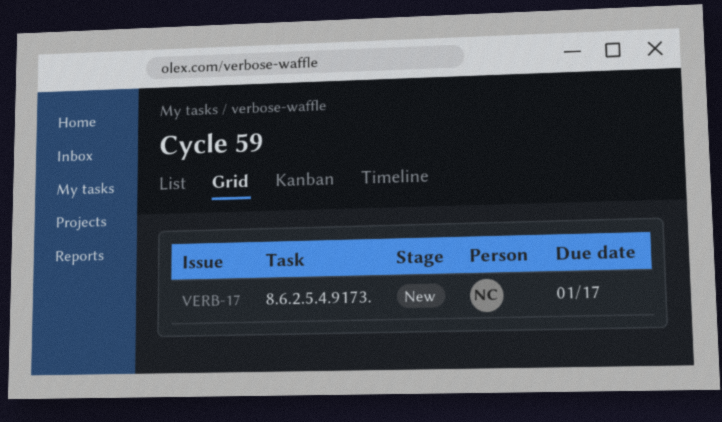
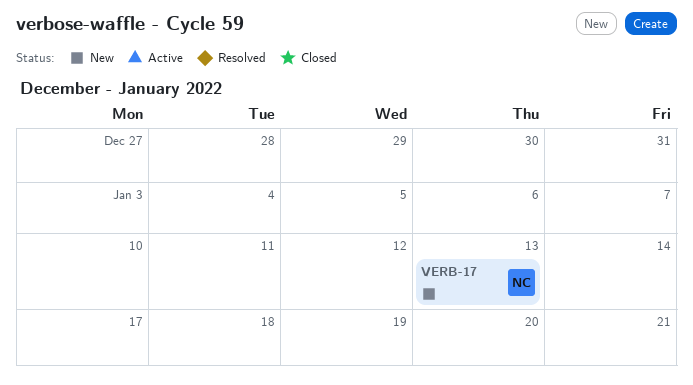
VERB-17, due: Jan 17 -> Jan 13

